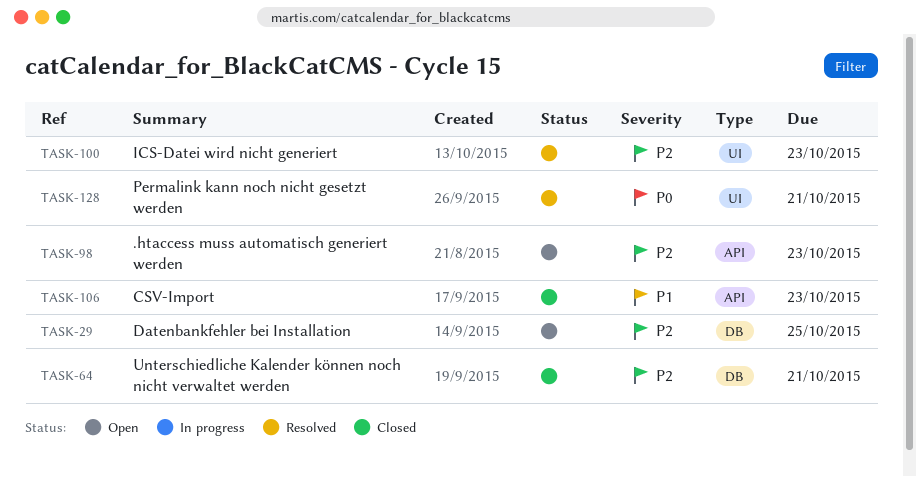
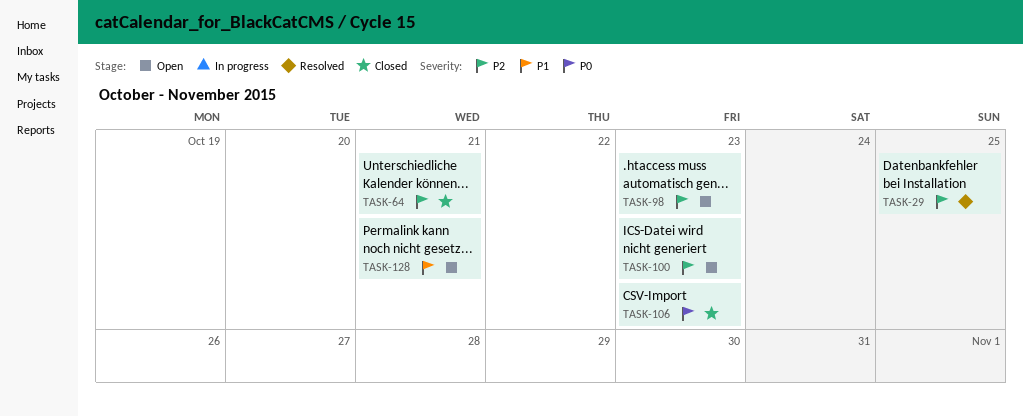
TASK-29, status: Open -> Resolved
TASK-100, status: Resolved -> Open
TASK-106, priority: P1 -> P0
TASK-128, status: Resolved -> Open
TASK-128, priority: P0 -> P1

